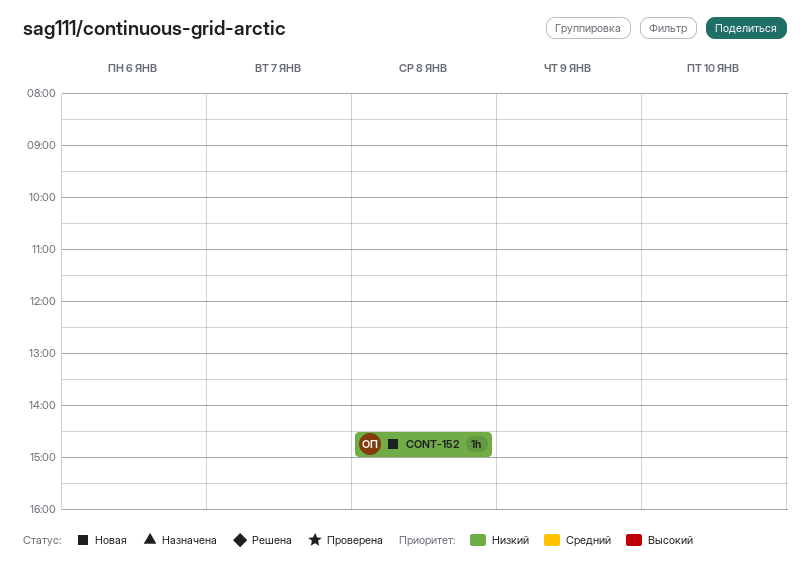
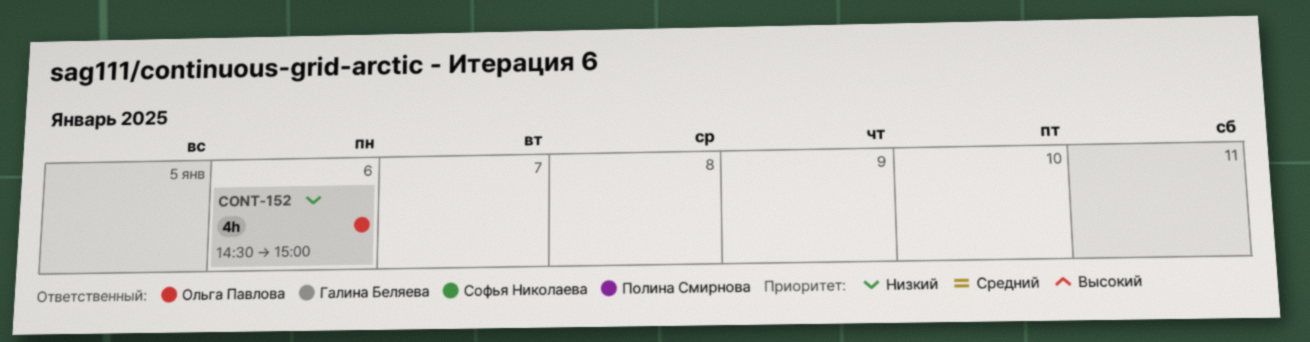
CONT-152, estimate: 1h -> 4h
CONT-152, day: Jan 8 -> Jan 6

